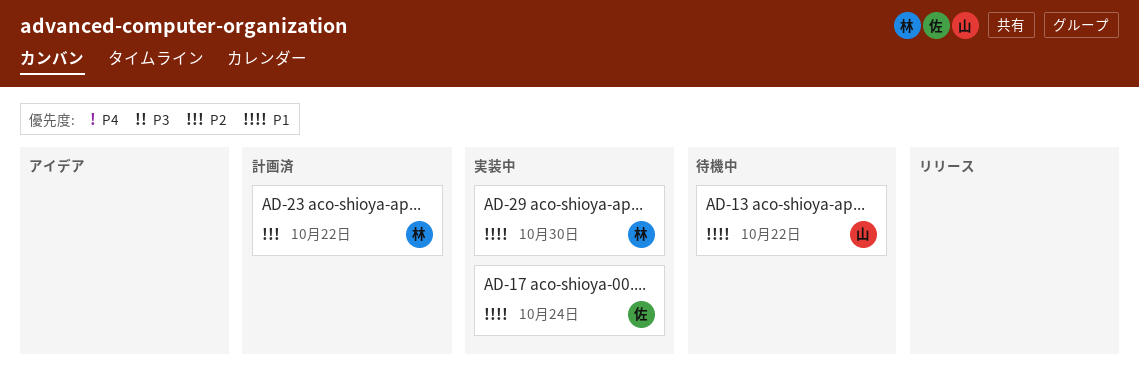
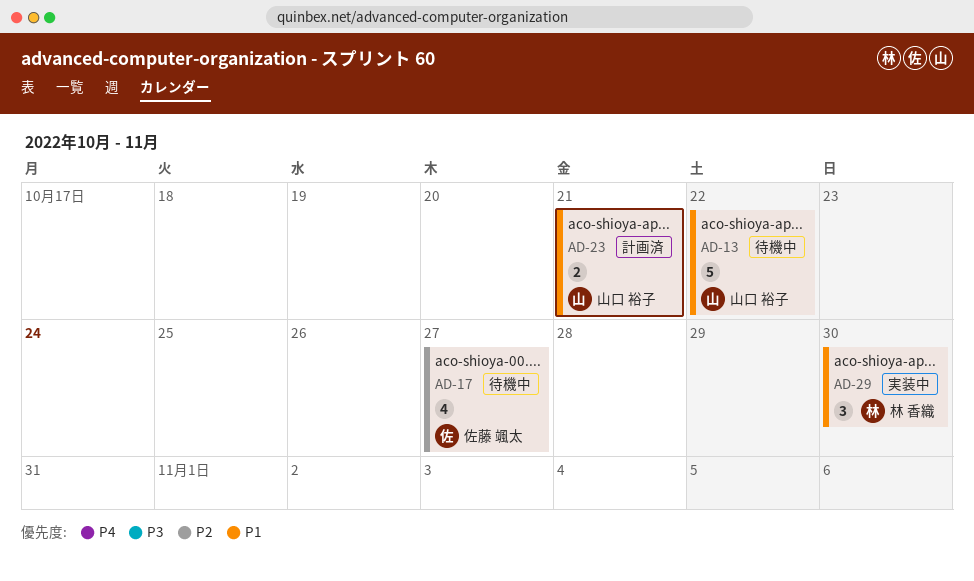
AD-17, status: 実装中 -> 待機中
AD-17, priority: P1 -> P2
AD-17, due: Oct 24 -> Oct 27
AD-23, owner: 林 香織 -> 山口 裕子
AD-23, priority: P2 -> P1
AD-23, due: Oct 22 -> Oct 21

